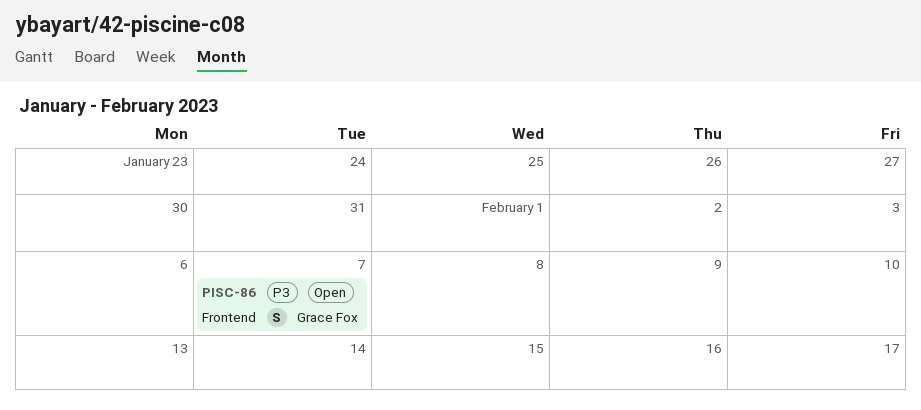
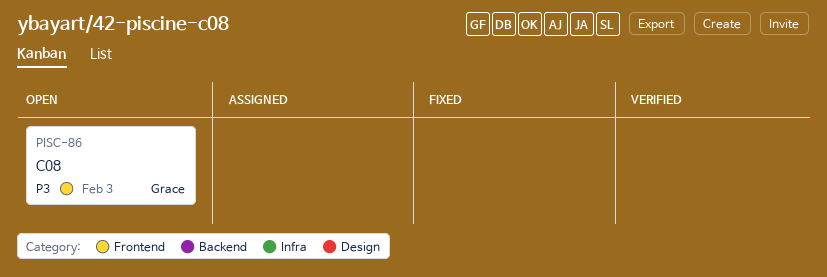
PISC-86, due: Feb 7 -> Feb 3

